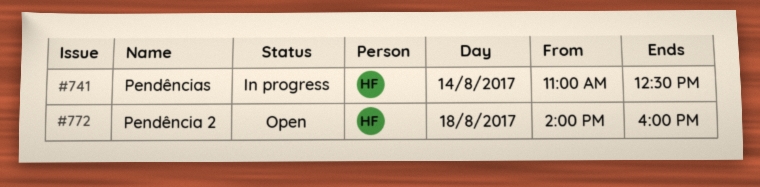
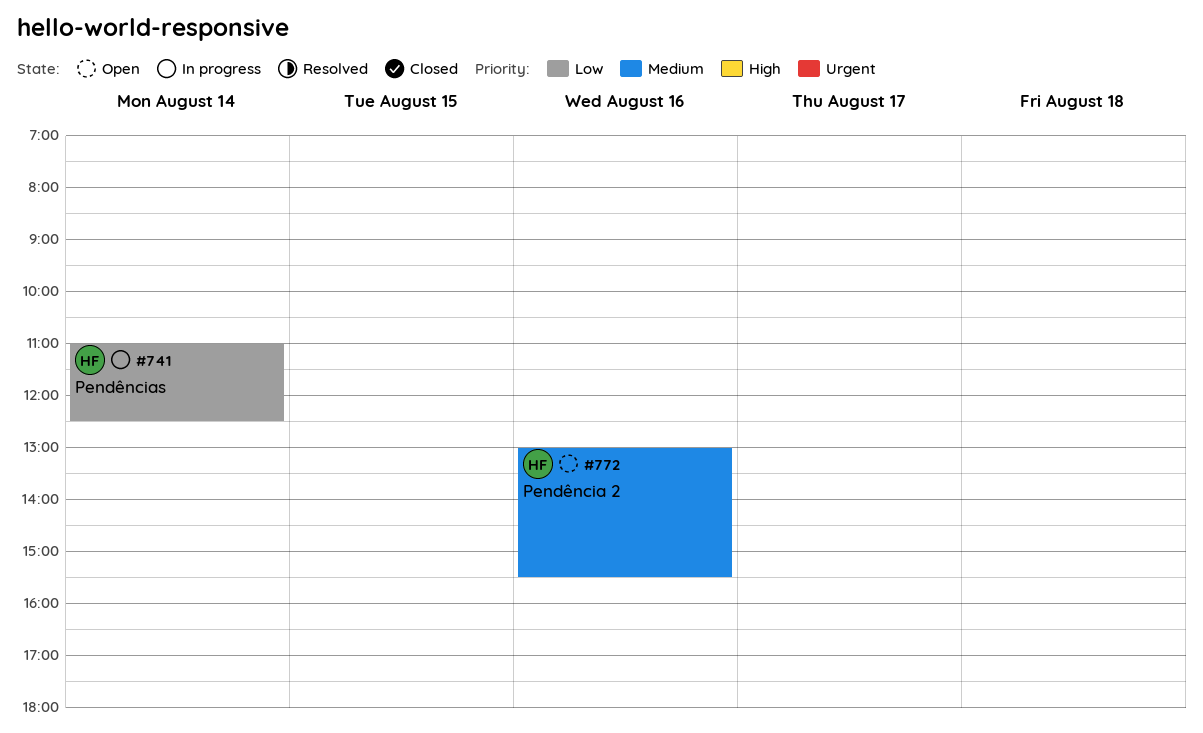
#772, day: Aug 18 -> Aug 16
#772, begins: 14:00 -> 13:00
#772, ends: 16:00 -> 15:30

